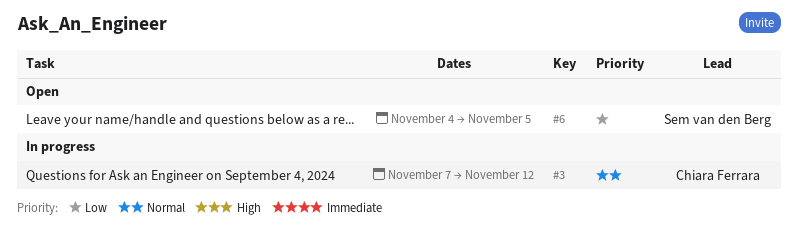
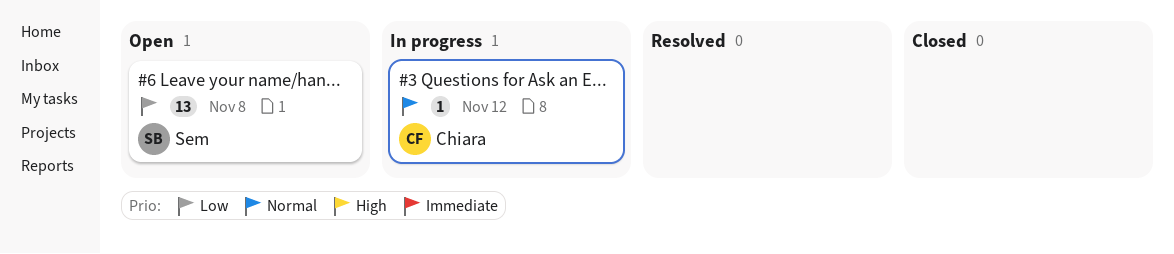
#6, due: Nov 5 -> Nov 8

